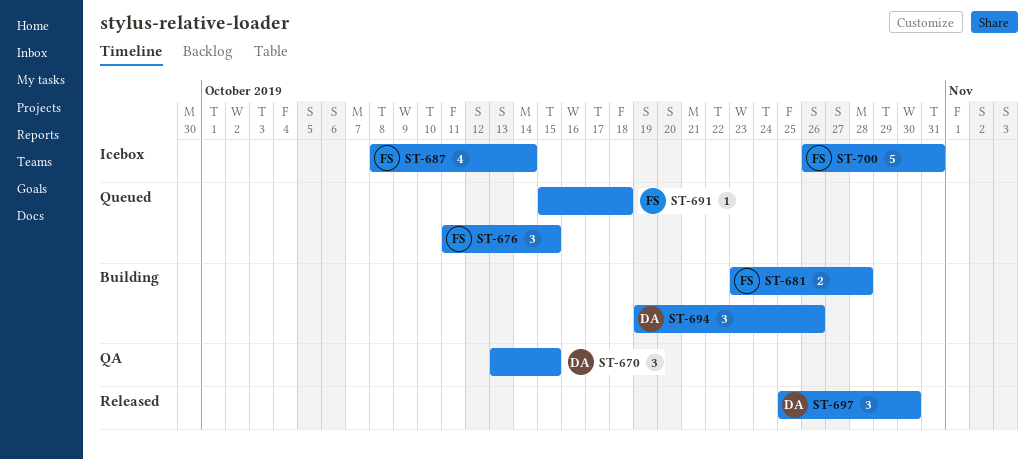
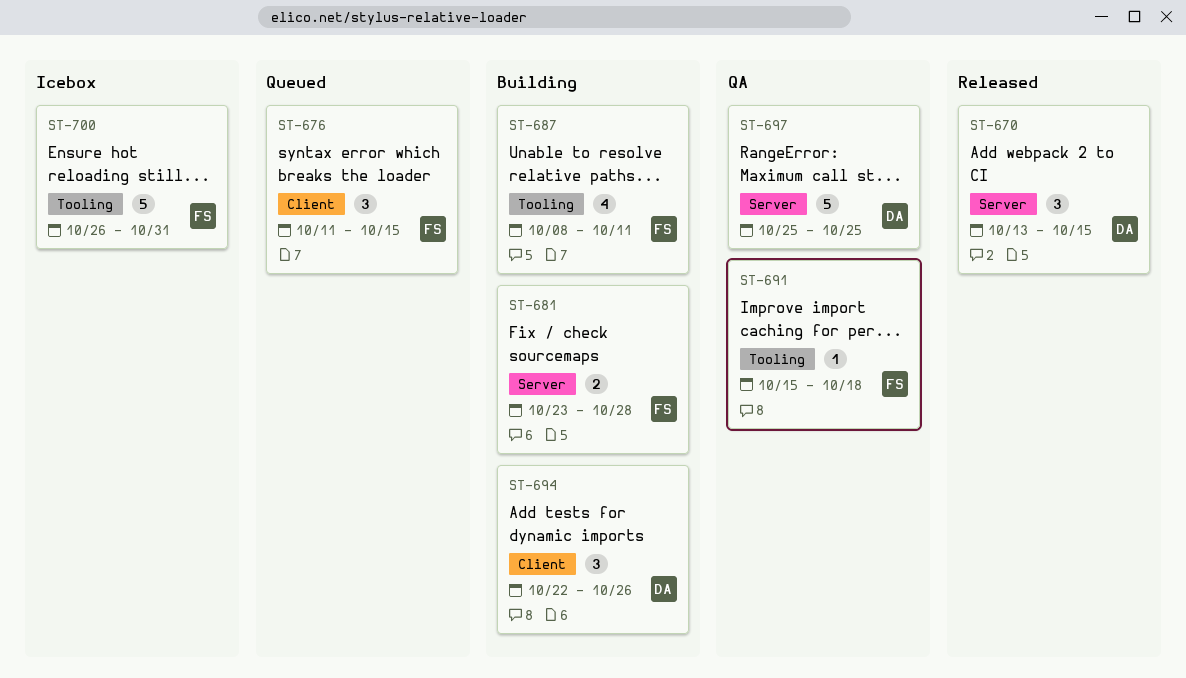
ST-670, status: QA -> Released
ST-687, status: Icebox -> Building
ST-687, due: Oct 14 -> Oct 11
ST-691, status: Queued -> QA
ST-694, start: Oct 19 -> Oct 22
ST-697, status: Released -> QA
ST-697, estimate: 3 -> 5
ST-697, due: Oct 30 -> Oct 25

